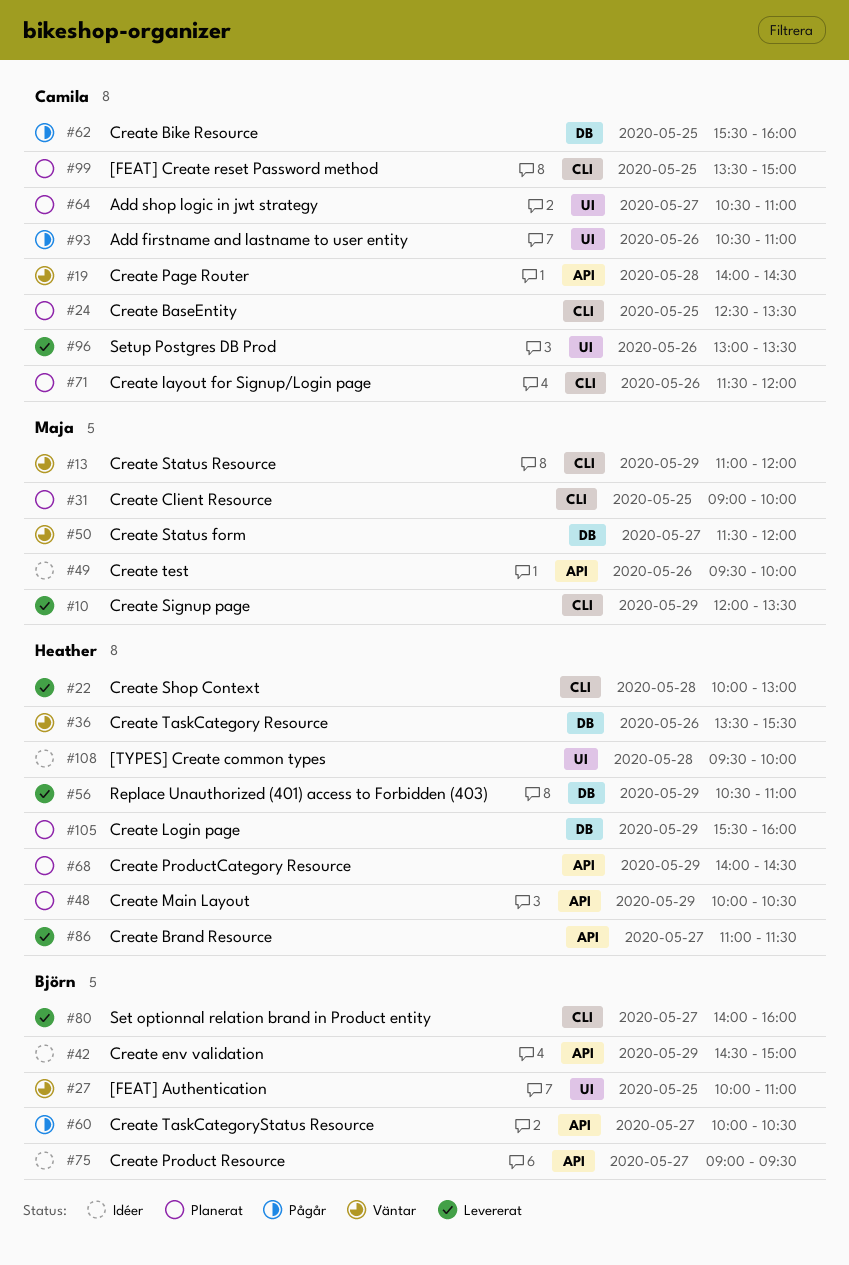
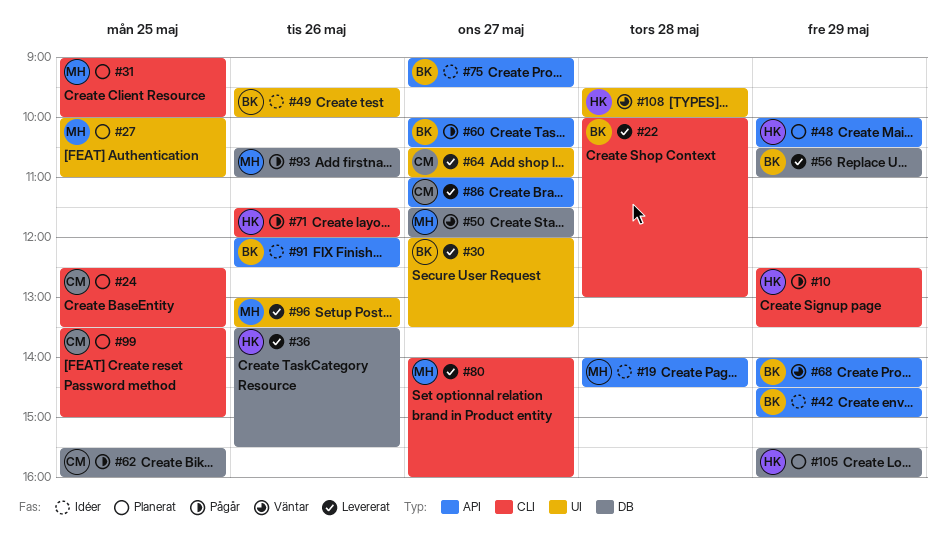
#10, status: Levererat -> Pågår
#10, owner: Maja -> Heather
#10, begins: 12:00 -> 12:30
#13: present -> none
#19, status: Väntar -> Idéer
#19, owner: Camila -> Maja
#22, owner: Heather -> Björn
#27, status: Väntar -> Planerat
#27, owner: Björn -> Maja
#30: none -> present
#36, status: Väntar -> Levererat
#49, owner: Maja -> Björn
#49, label: API -> UI
#56, owner: Heather -> Björn
#64, status: Planerat -> Levererat
#68, status: Planerat -> Väntar
#68, owner: Heather -> Björn
#71, status: Planerat -> Pågår
#71, owner: Camila -> Heather
#80, owner: Björn -> Maja
#86, owner: Heather -> Camila
#91: none -> present
#93, owner: Camila -> Maja
#93, label: UI -> DB
#96, owner: Camila -> Maja
#108, status: Idéer -> Väntar

